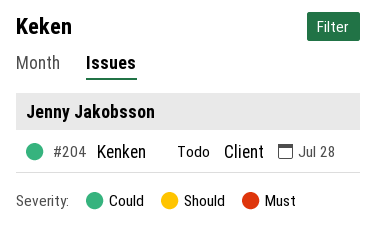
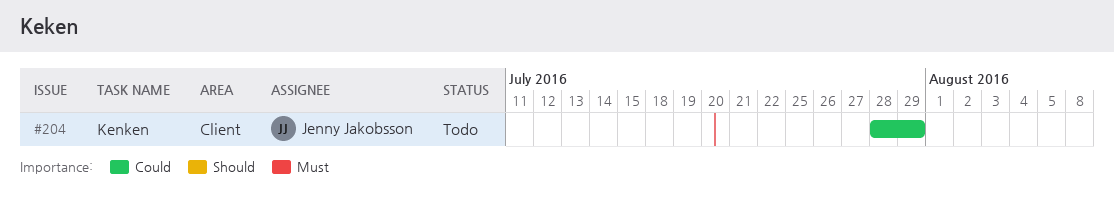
#204, due: Jul 28 -> Jul 29

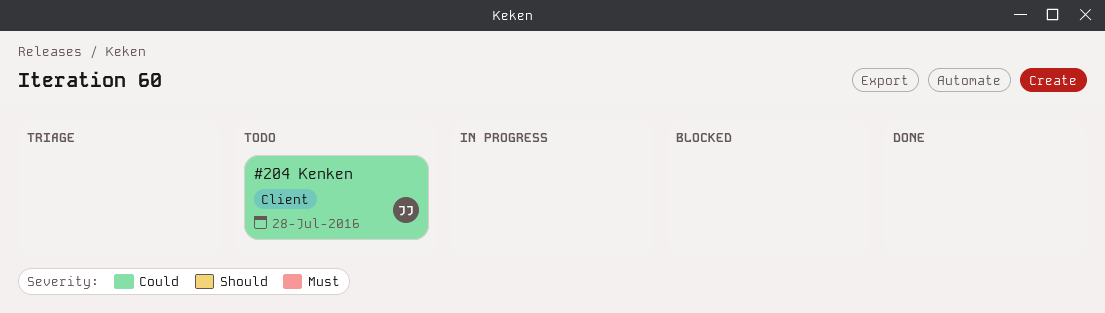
#204, due: Jul 29 -> Jul 28

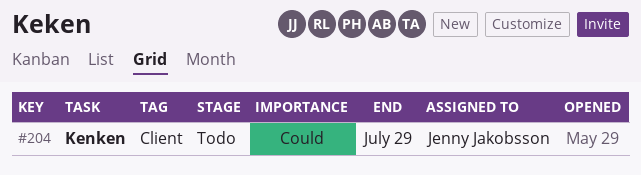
#204, due: Jul 28 -> Jul 29

